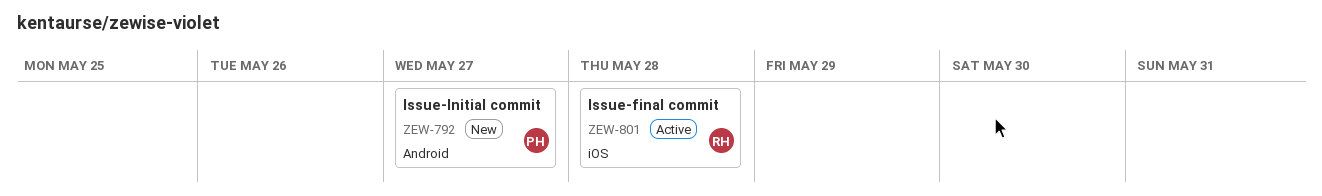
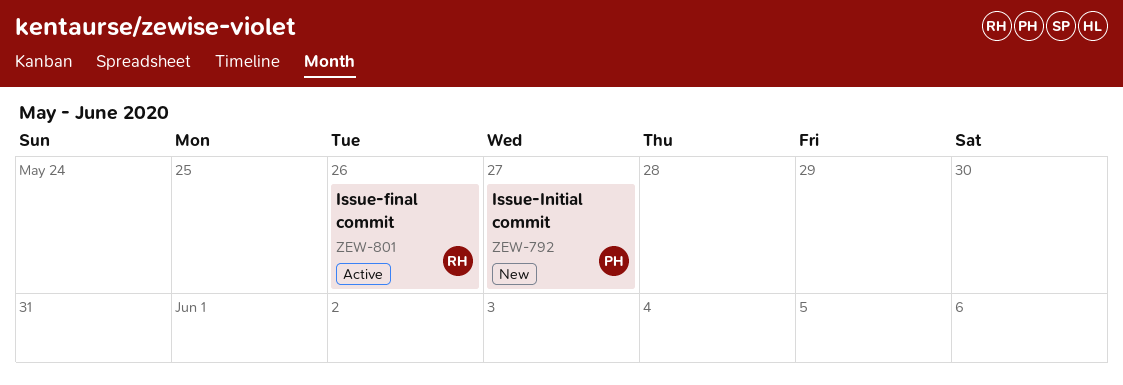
ZEW-801, due: May 28 -> May 26

